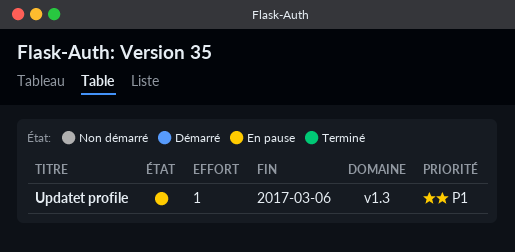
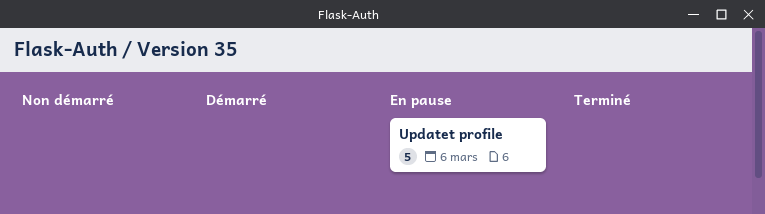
Updatet profile, estimate: 1 -> 5

